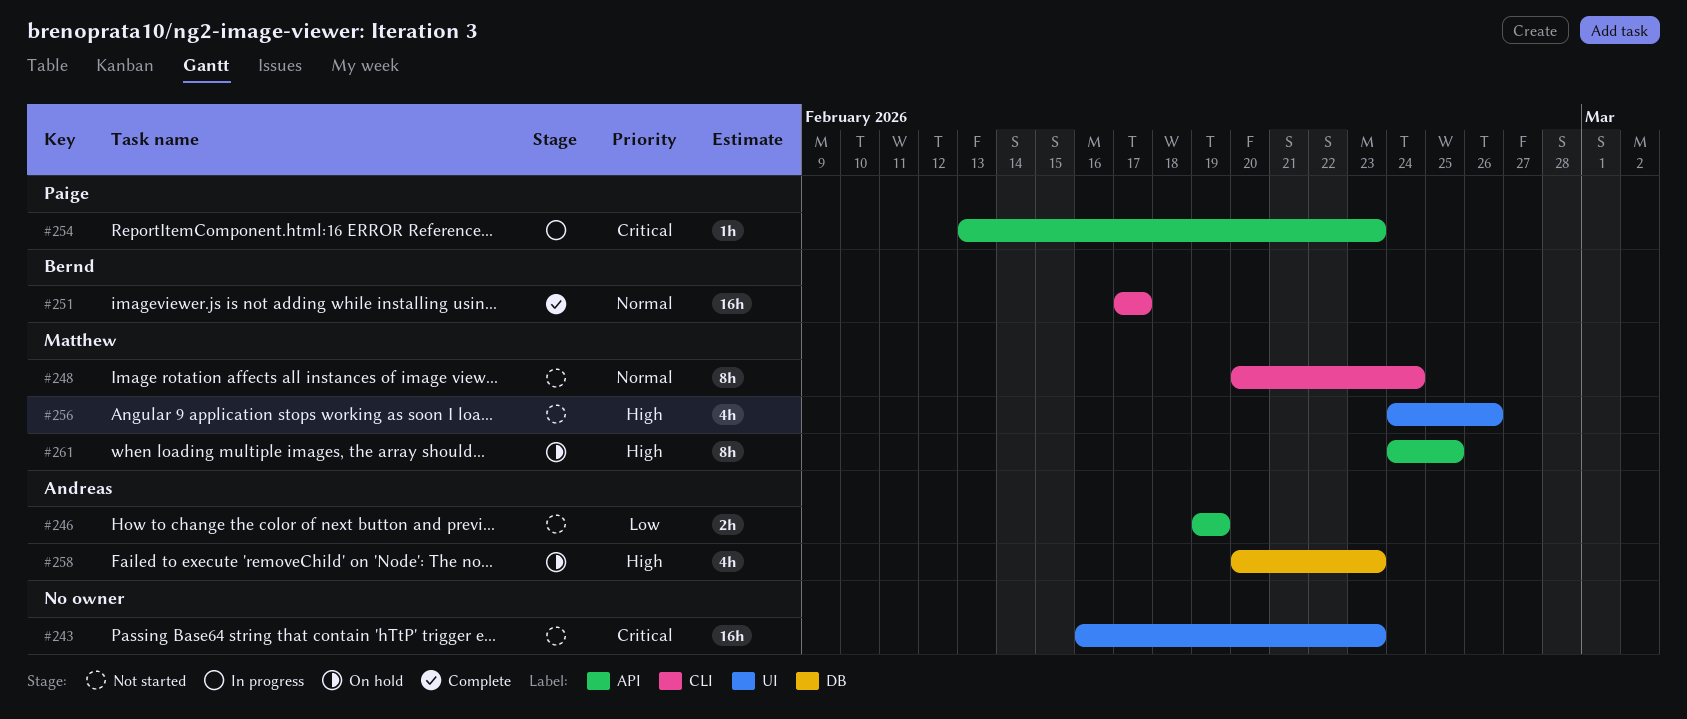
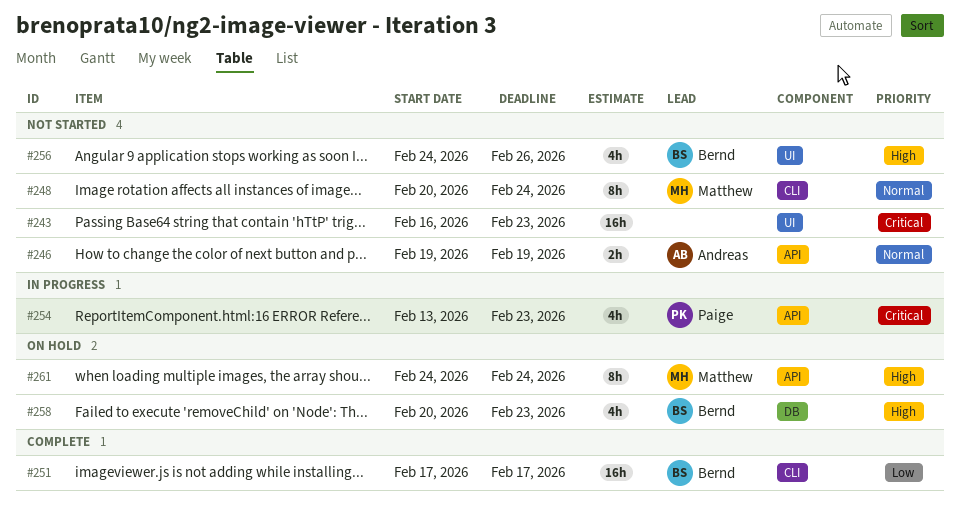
#246, priority: Low -> Normal
#251, priority: Normal -> Low
#254, estimate: 1h -> 4h
#256, owner: Matthew -> Bernd
#258, owner: Andreas -> Bernd
#261, due: Feb 25 -> Feb 24

